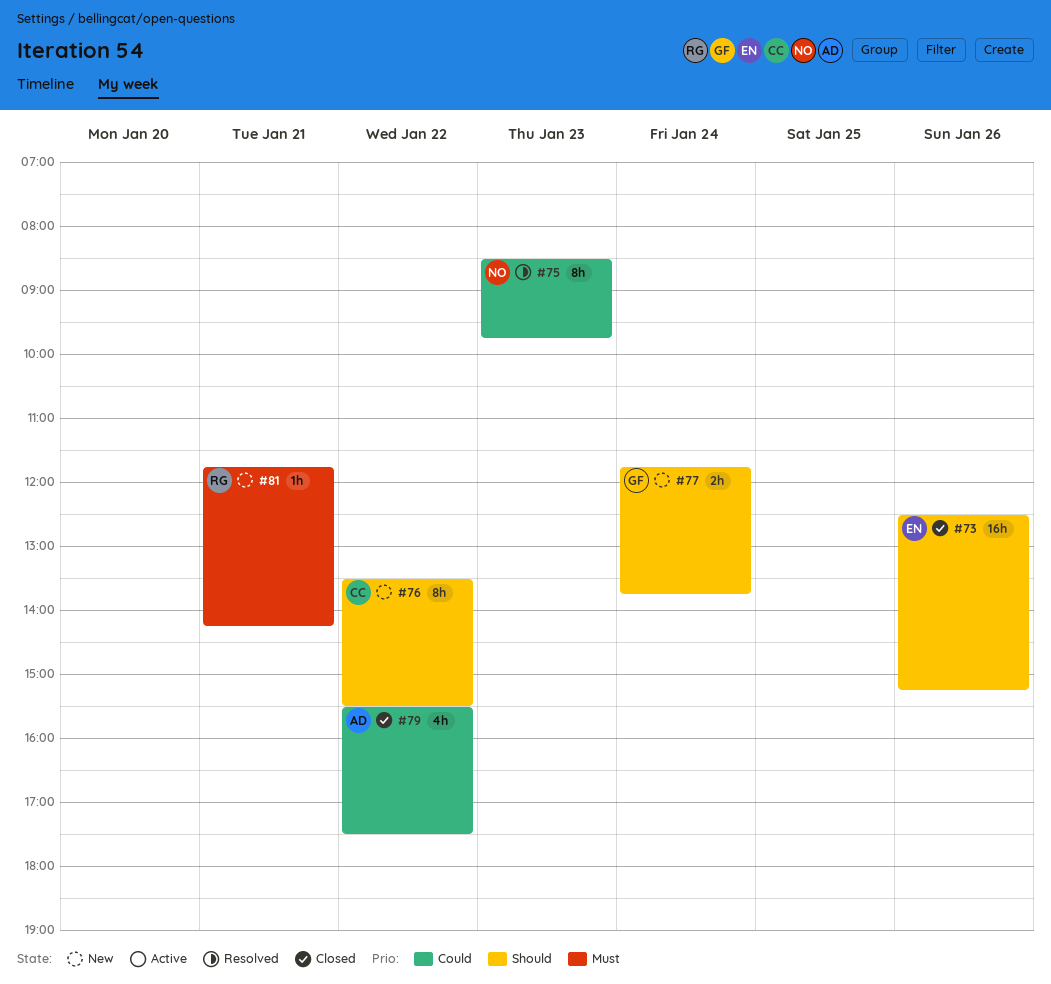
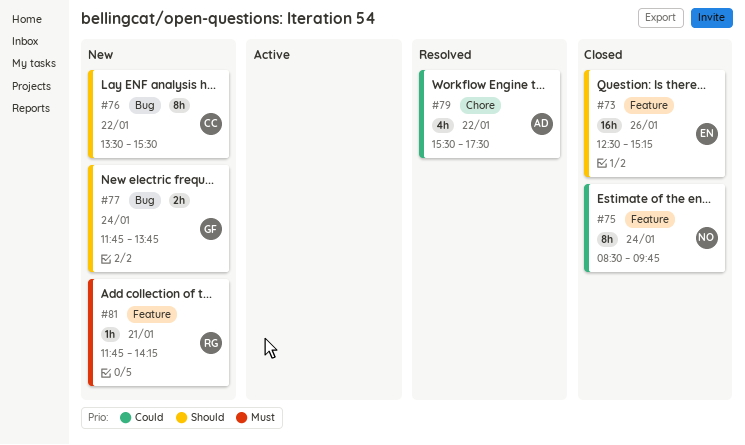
#75, status: Resolved -> Closed
#75, day: Jan 23 -> Jan 24
#79, status: Closed -> Resolved

